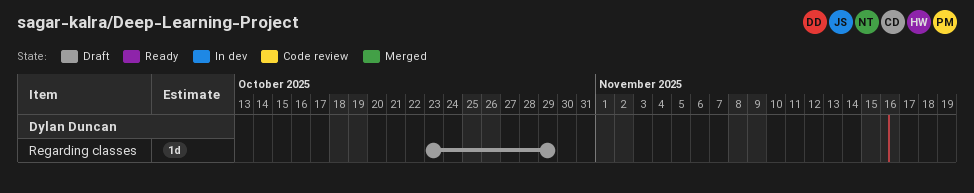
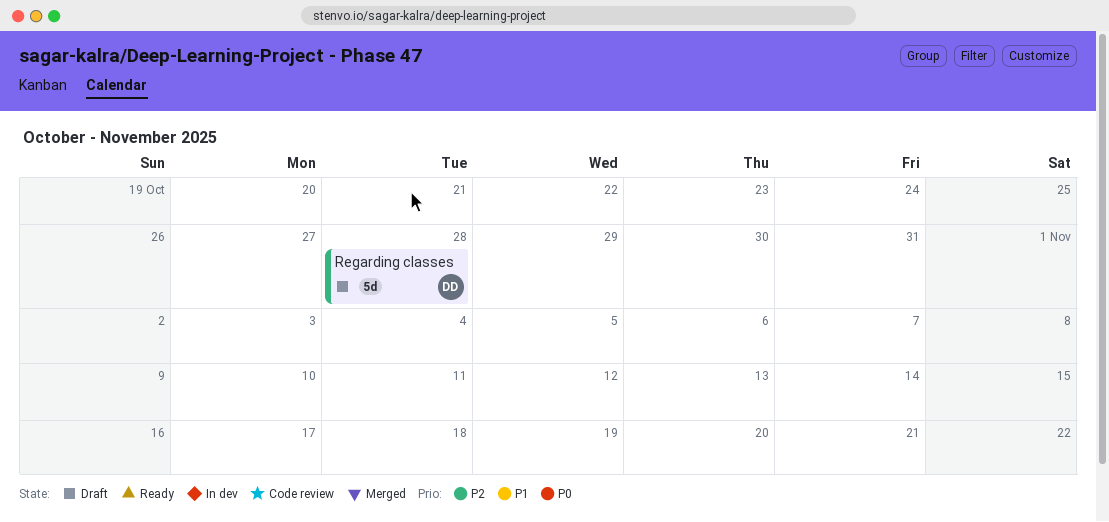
Regarding classes, estimate: 1d -> 5d
Regarding classes, due: Oct 29 -> Oct 28

